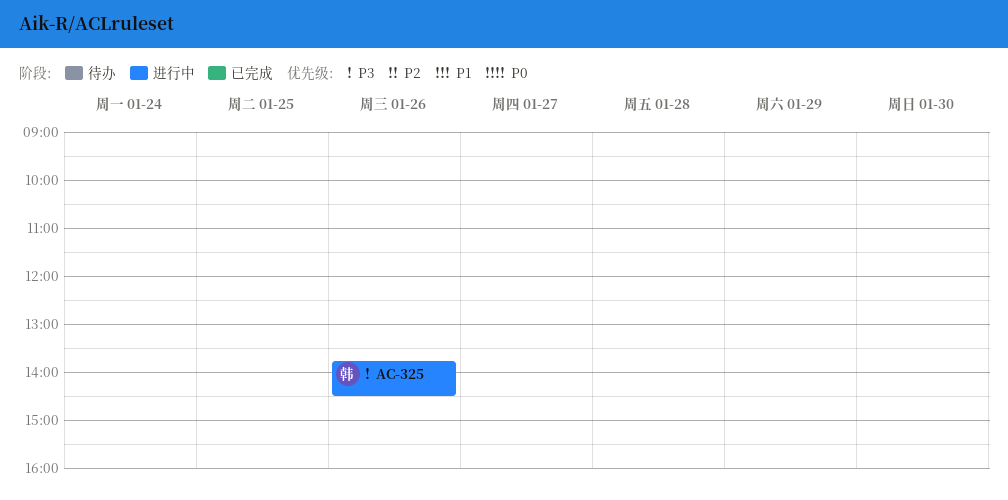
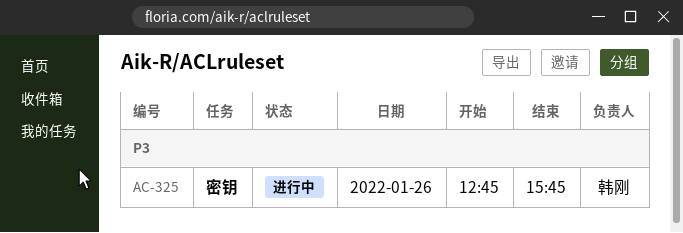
AC-325, begins: 13:45 -> 12:45
AC-325, ends: 14:30 -> 15:45

